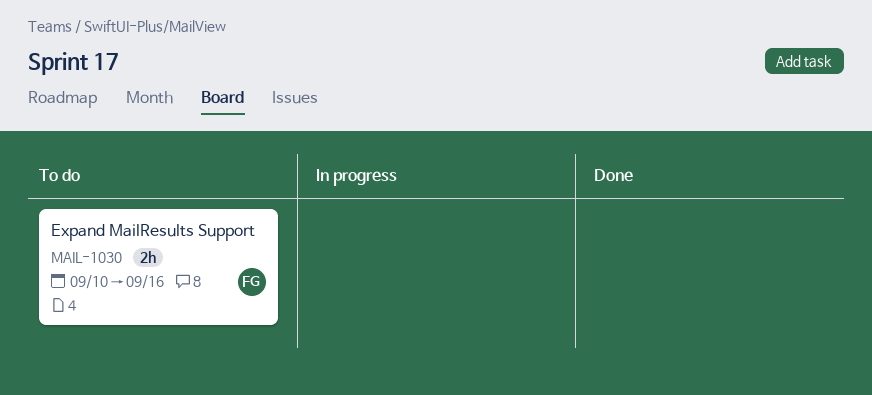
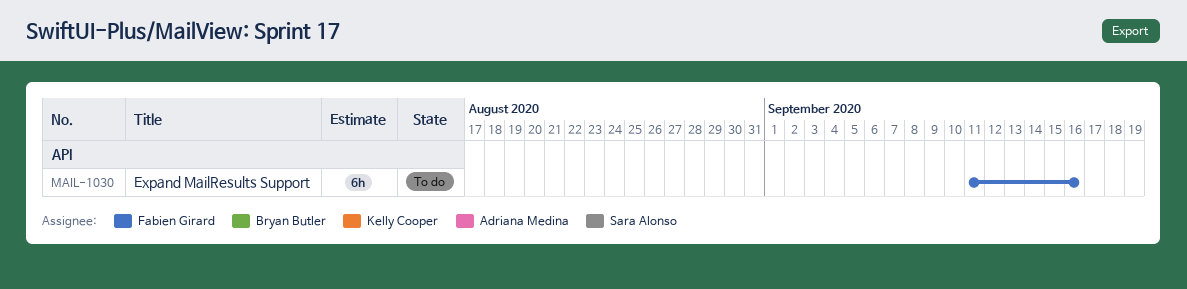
MAIL-1030, estimate: 2h -> 6h
MAIL-1030, start: Sep 10 -> Sep 11

